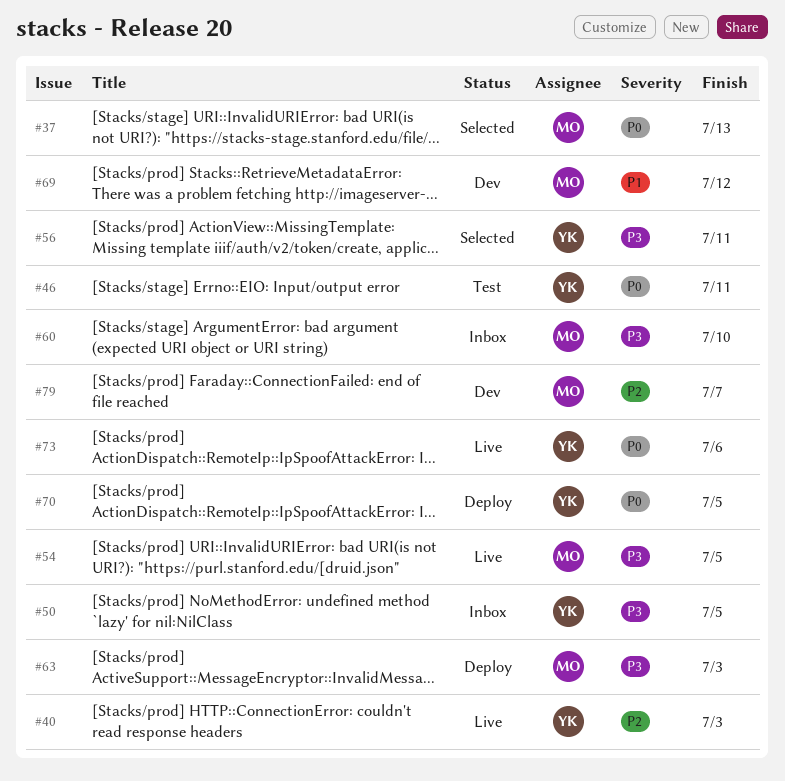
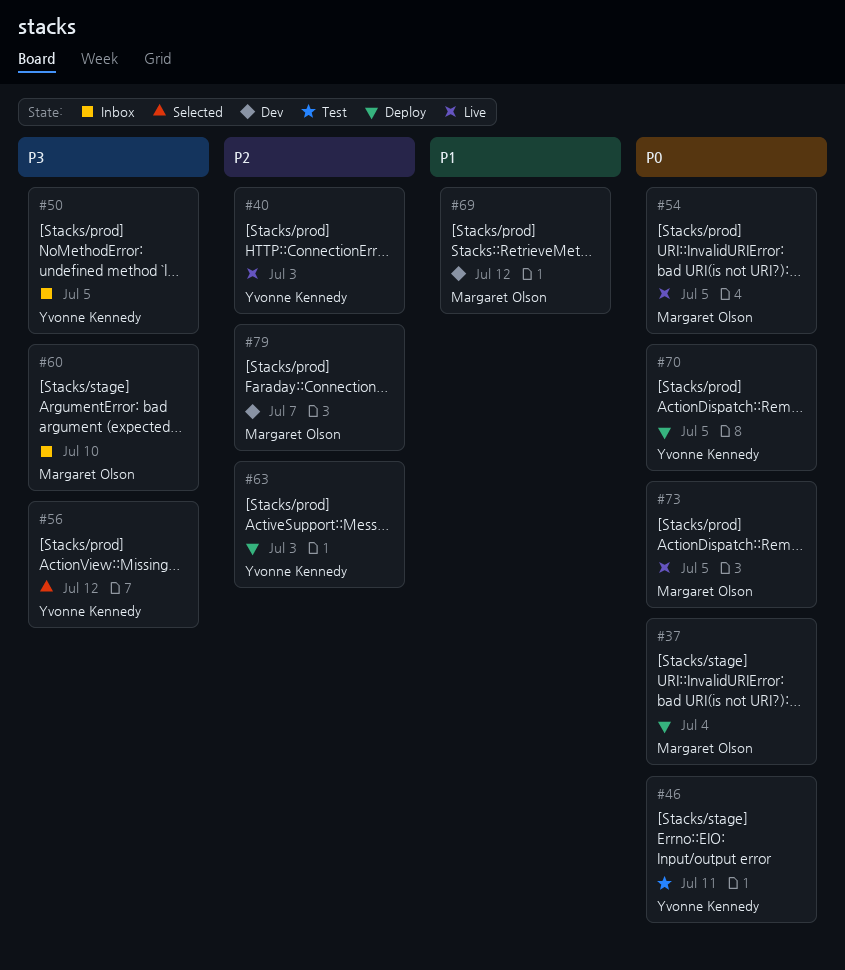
#37, status: Selected -> Deploy
#37, due: Jul 13 -> Jul 4
#54, priority: P3 -> P0
#56, due: Jul 11 -> Jul 12
#63, owner: Margaret Olson -> Yvonne Kennedy
#63, priority: P3 -> P2
#73, owner: Yvonne Kennedy -> Margaret Olson
#73, due: Jul 6 -> Jul 5

